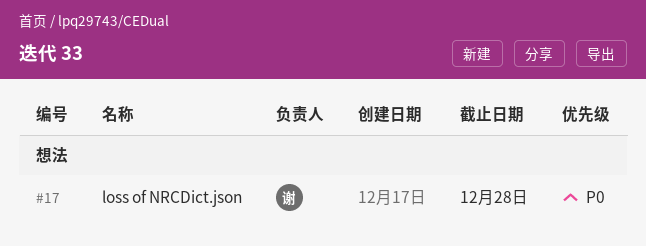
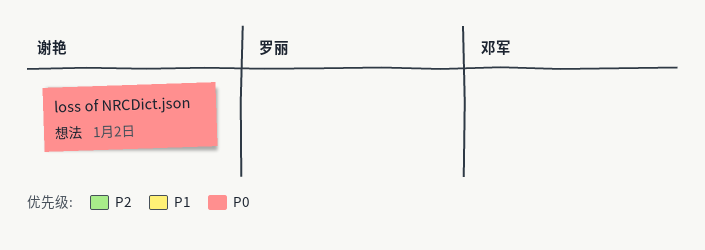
loss of NRCDict.json, due: Dec 28 -> Jan 2

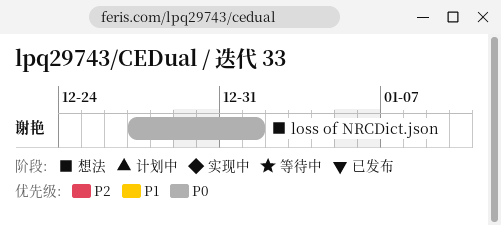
loss of NRCDict.json, due: Jan 2 -> Jan 1

